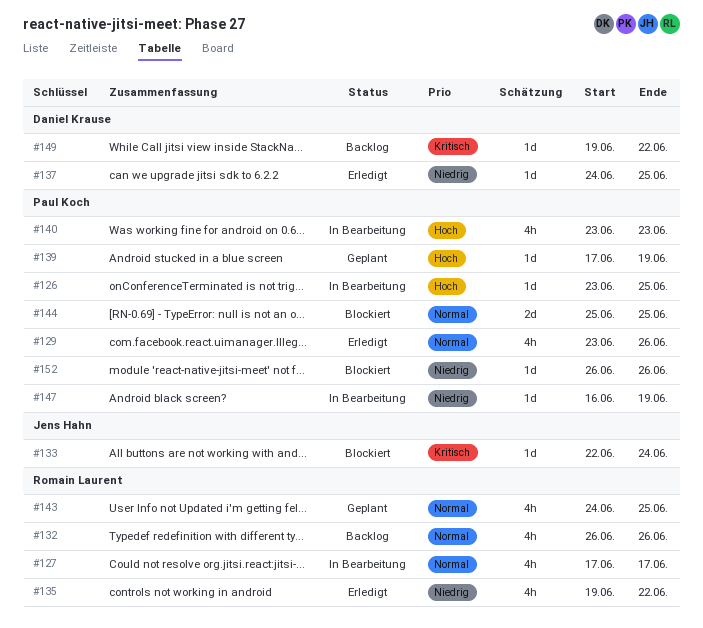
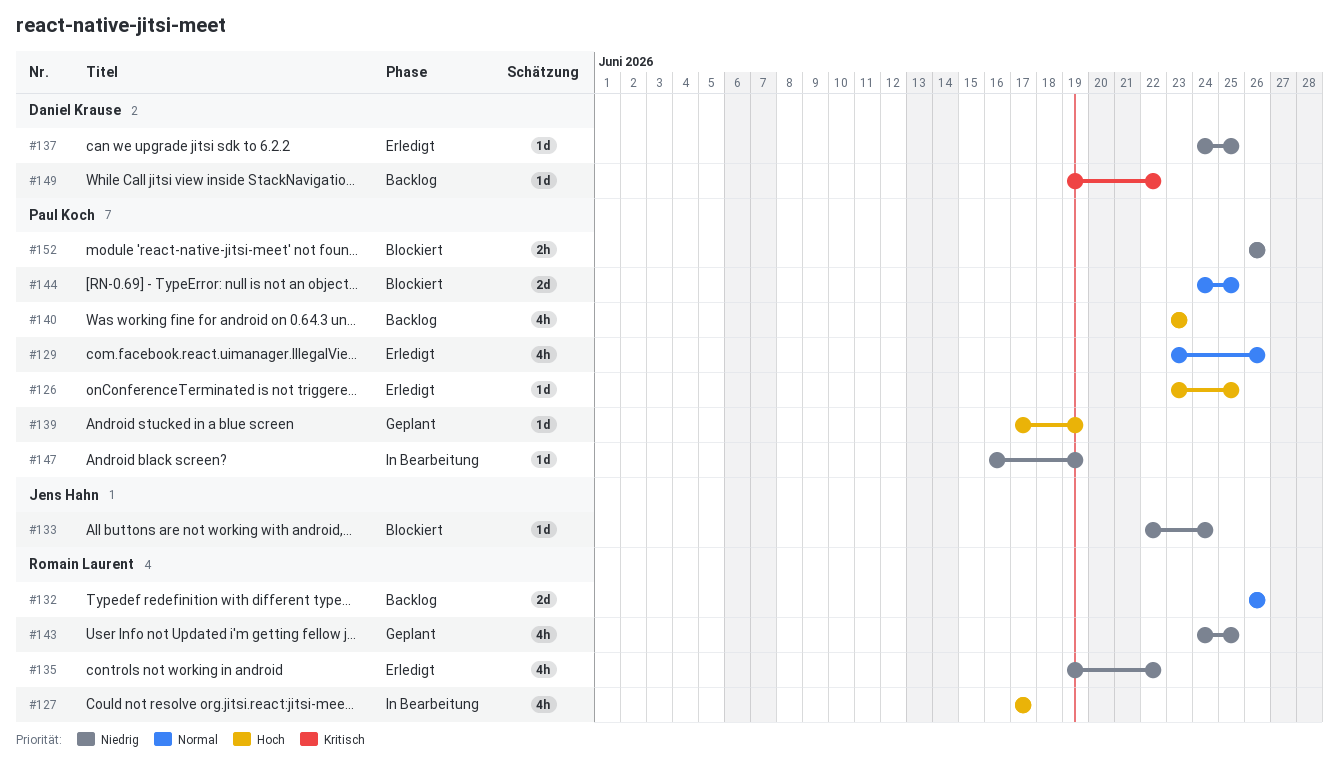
#126, status: In Bearbeitung -> Erledigt
#127, priority: Normal -> Hoch
#132, estimate: 4h -> 2d
#133, priority: Kritisch -> Niedrig
#140, status: In Bearbeitung -> Backlog
#143, priority: Normal -> Niedrig
#144, start: Jun 25 -> Jun 24
#152, estimate: 1d -> 2h

